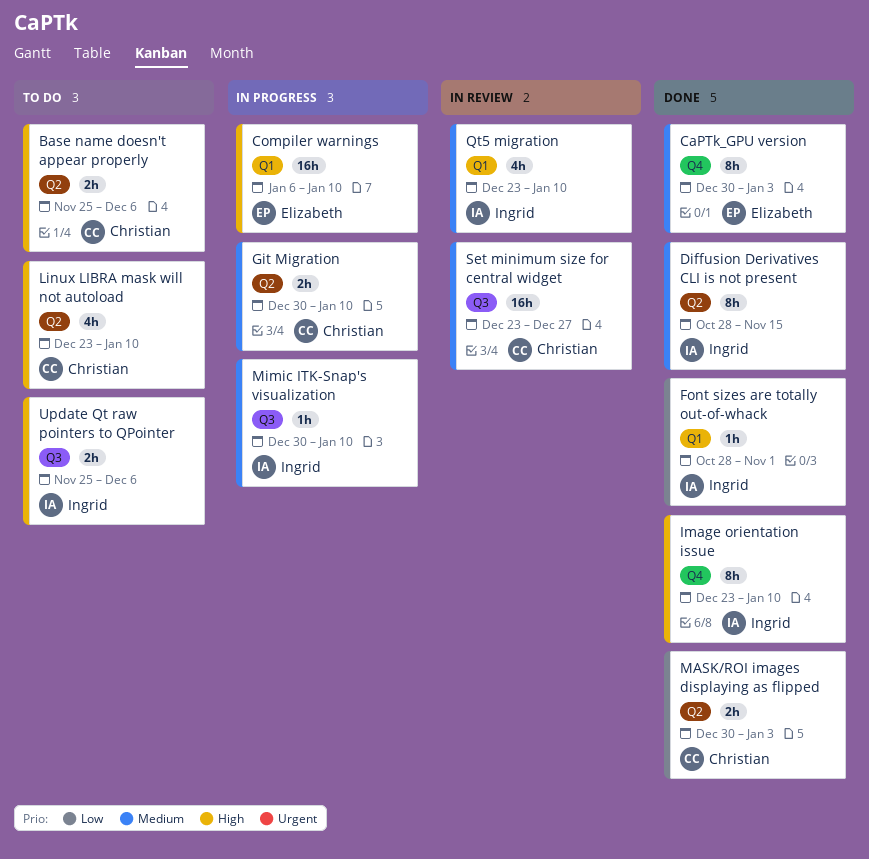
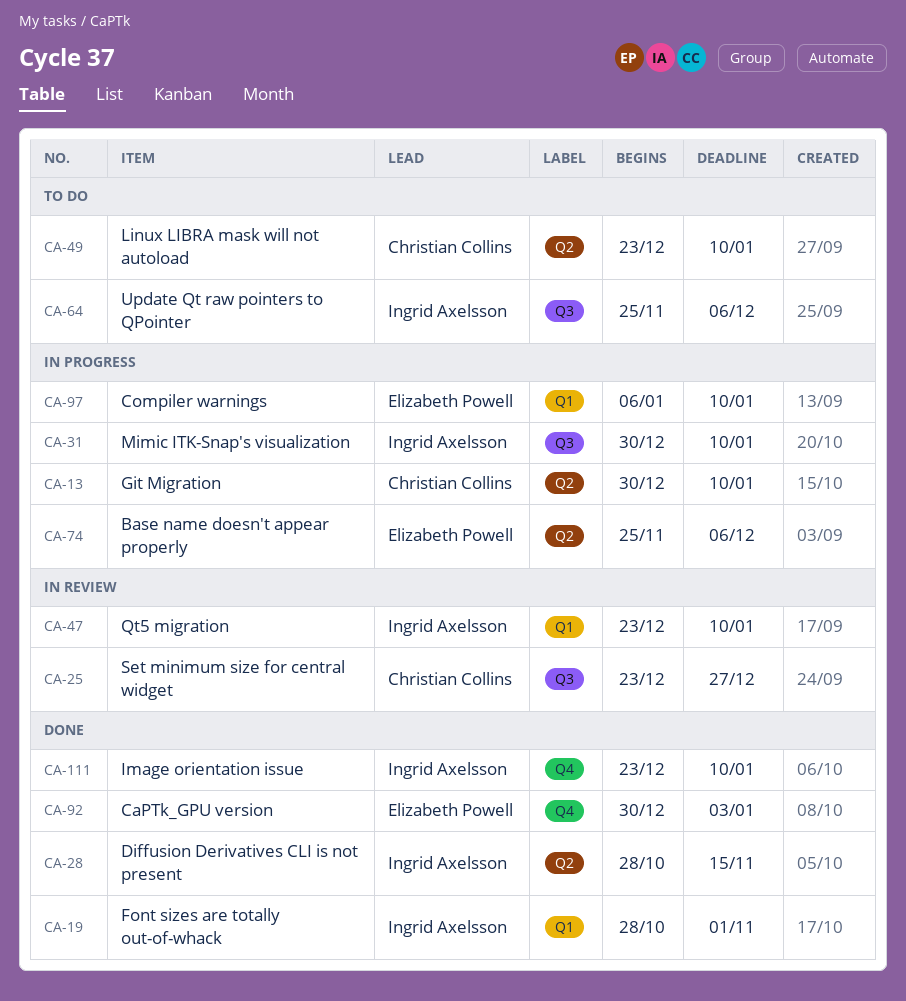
Base name doesn't appear properly, status: To do -> In progress
Base name doesn't appear properly, owner: Christian Collins -> Elizabeth Powell
MASK/ROI images displaying as flipped: present -> none

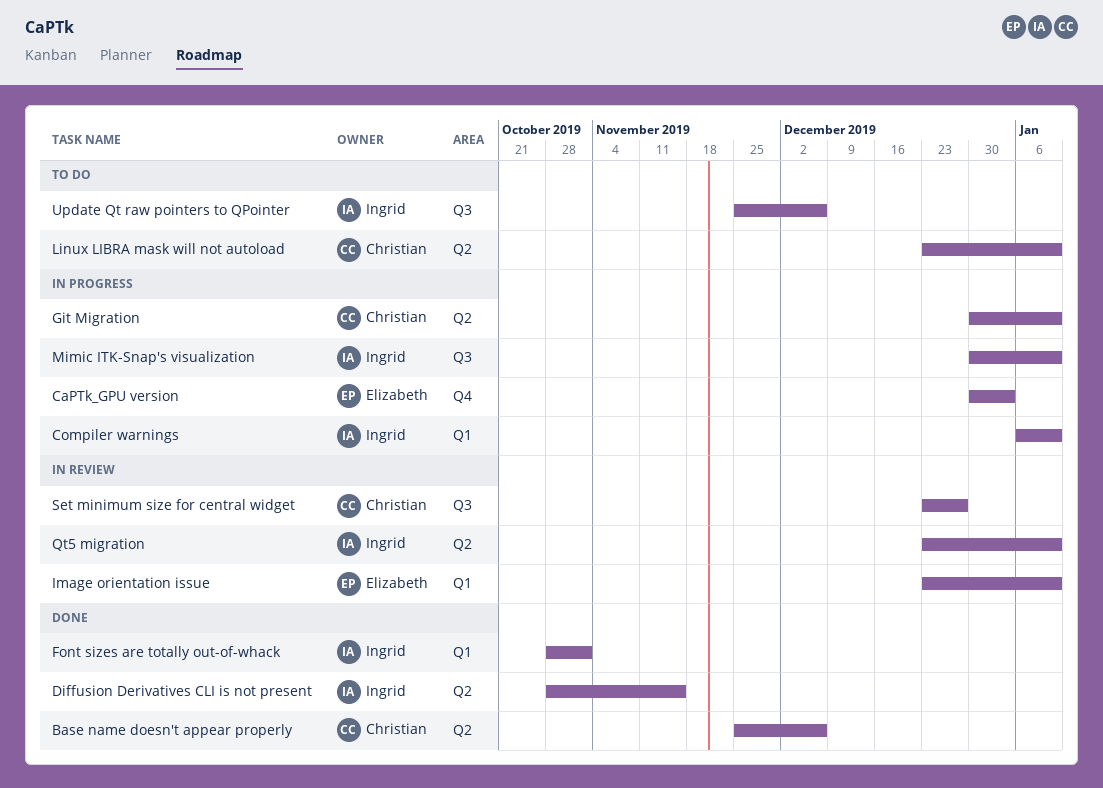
Base name doesn't appear properly, status: In progress -> Done
Base name doesn't appear properly, owner: Elizabeth Powell -> Christian Collins
CaPTk_GPU version, status: Done -> In progress
Compiler warnings, owner: Elizabeth Powell -> Ingrid Axelsson
Image orientation issue, status: Done -> In review
Image orientation issue, owner: Ingrid Axelsson -> Elizabeth Powell
Image orientation issue, label: Q4 -> Q1
Qt5 migration, label: Q1 -> Q2

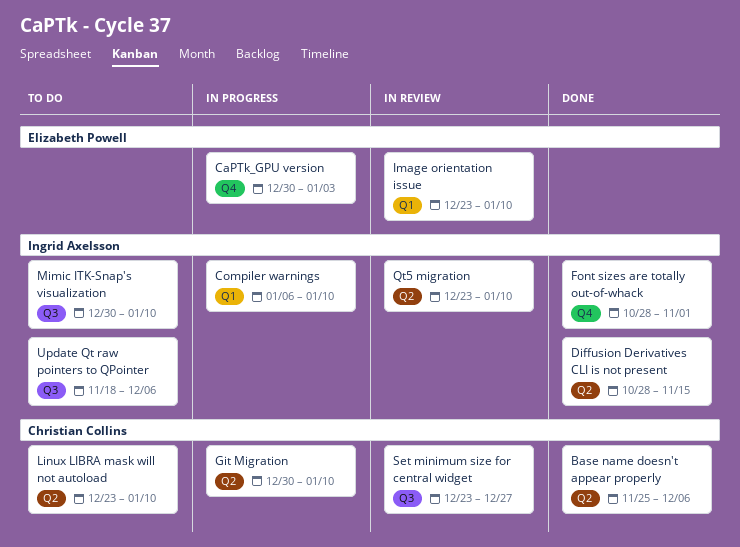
Font sizes are totally out-of-whack, label: Q1 -> Q4
Mimic ITK-Snap's visualization, status: In progress -> To do
Update Qt raw pointers to QPointer, start: Nov 25 -> Nov 18

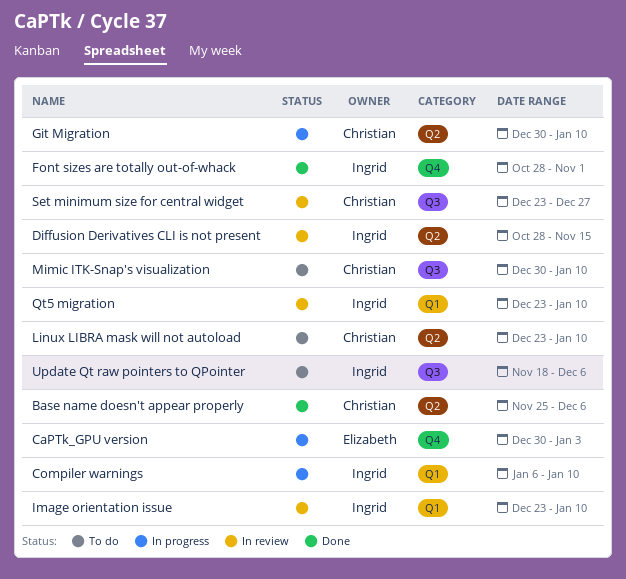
Diffusion Derivatives CLI is not present, status: Done -> In review
Image orientation issue, owner: Elizabeth Powell -> Ingrid Axelsson
Mimic ITK-Snap's visualization, owner: Ingrid Axelsson -> Christian Collins
Qt5 migration, label: Q2 -> Q1

